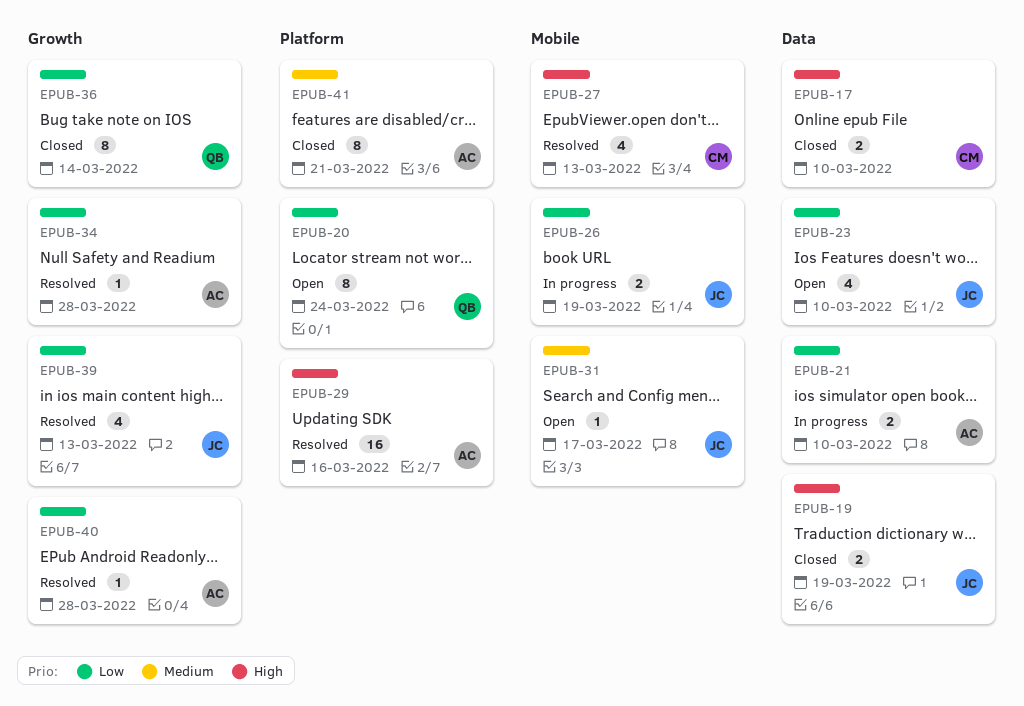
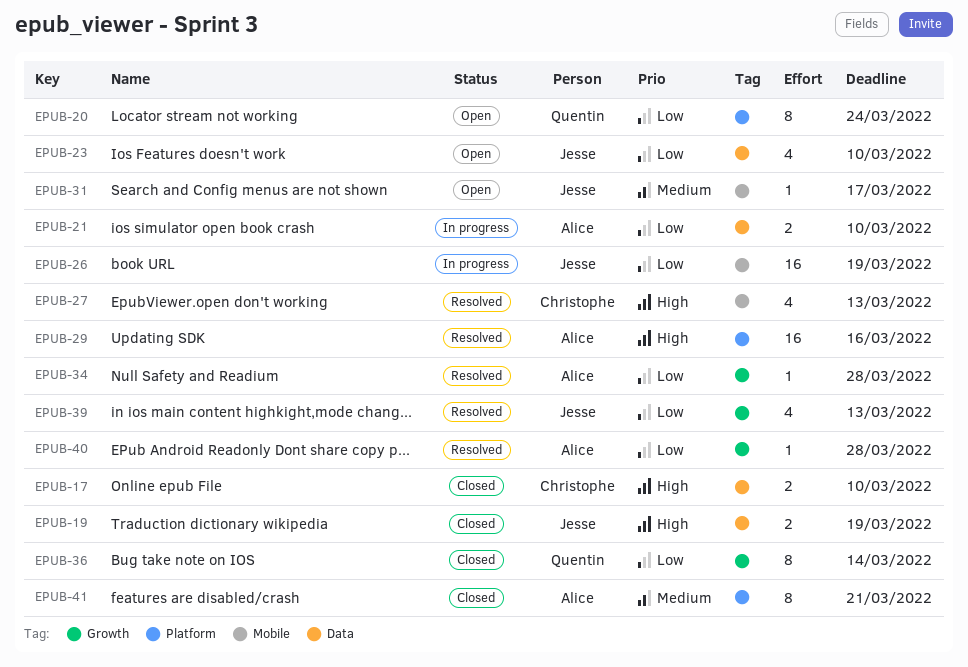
EPUB-26, estimate: 2 -> 16

